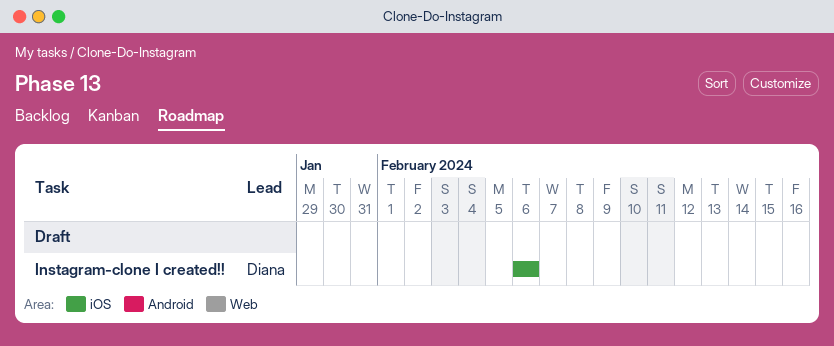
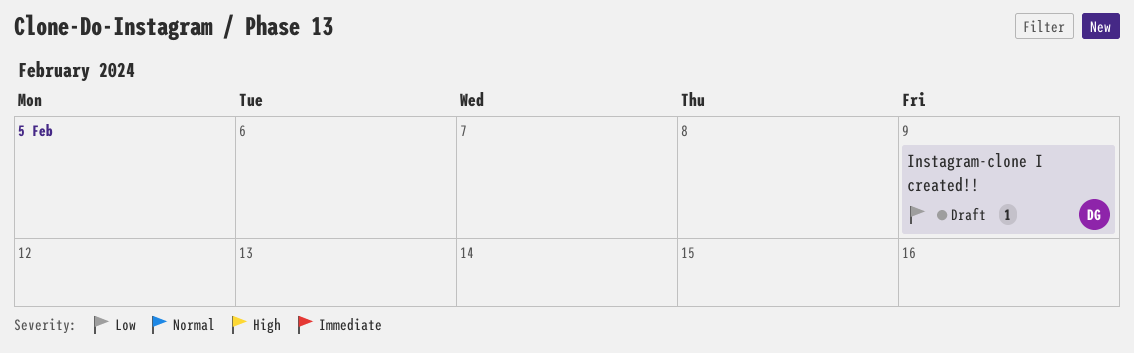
Instagram-clone I created!!, due: Feb 6 -> Feb 9

